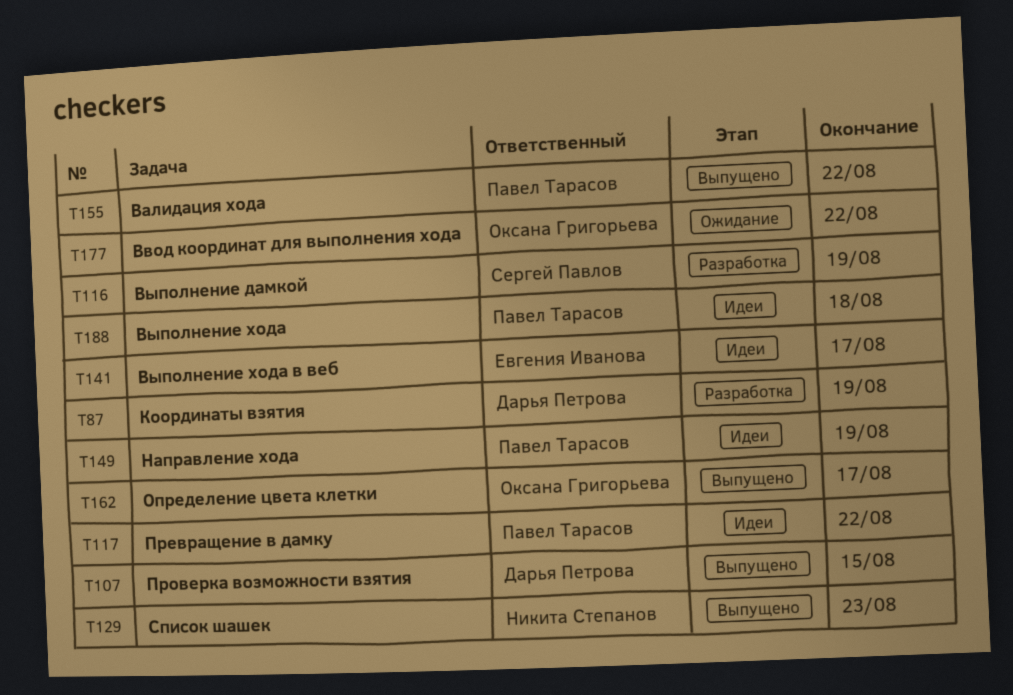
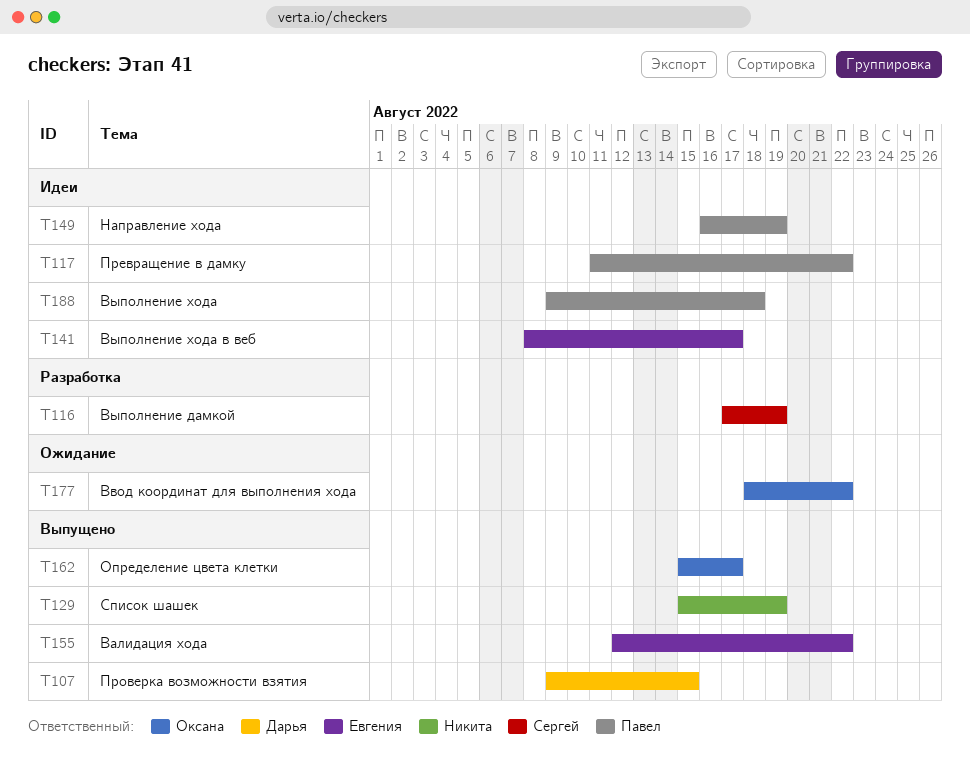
T87: present -> none
T129, due: Aug 23 -> Aug 19
T155, owner: Павел Тарасов -> Евгения Иванова

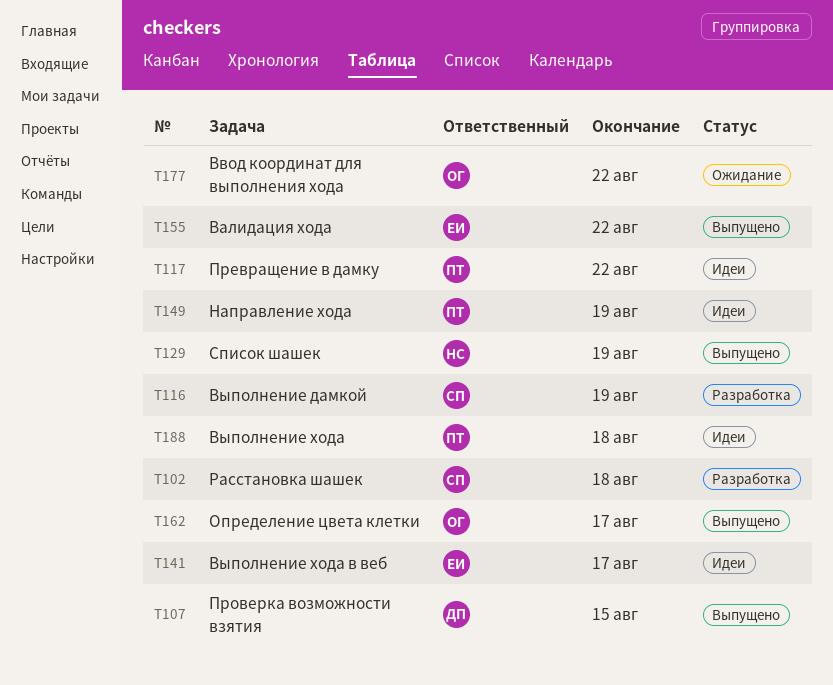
T102: none -> present

